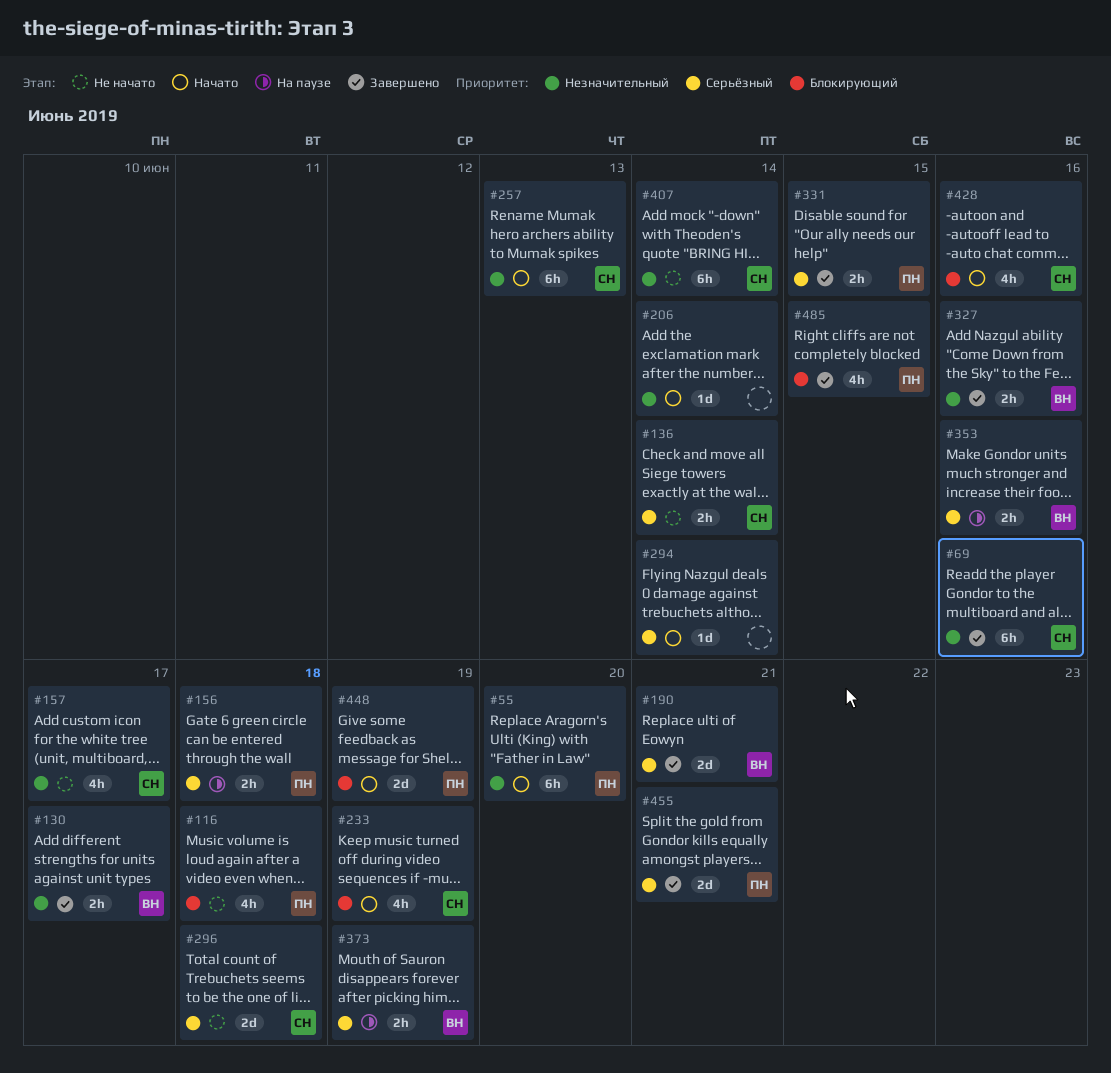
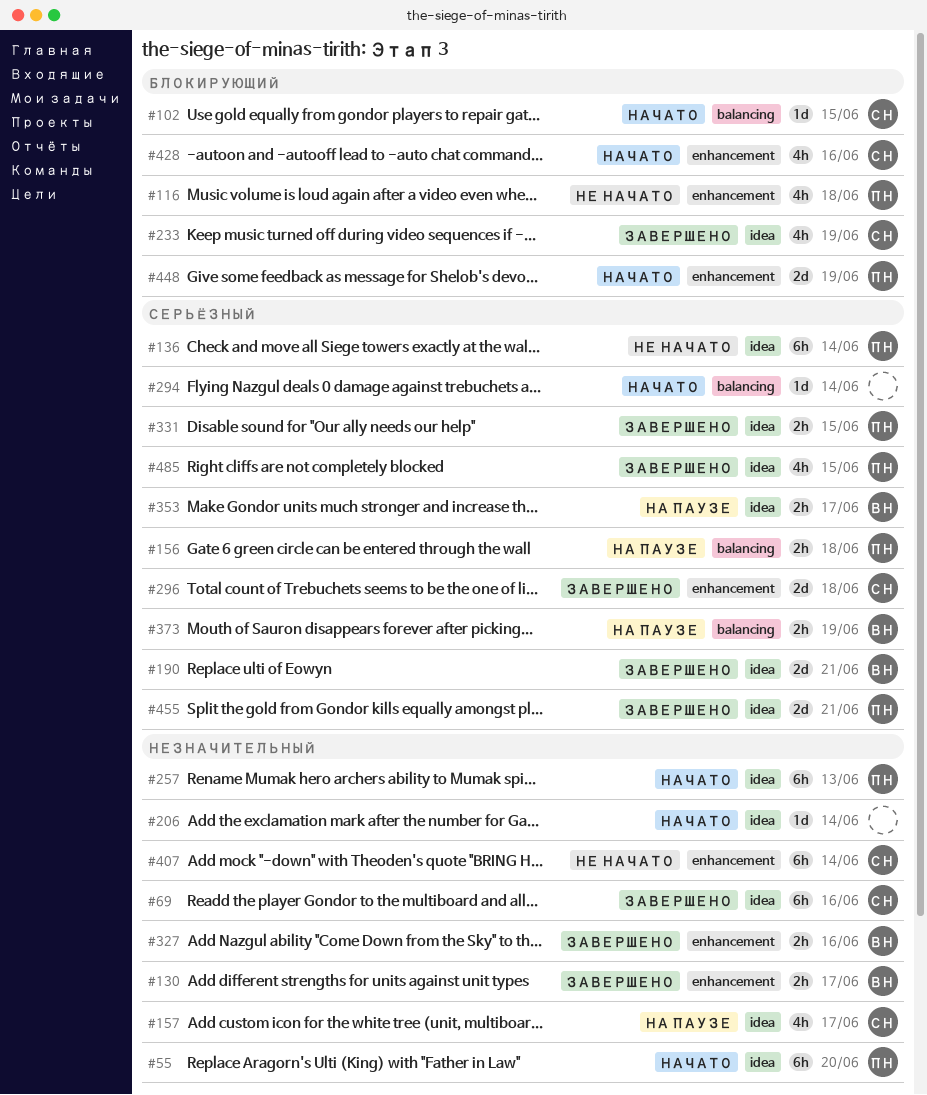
#102: none -> present
#136, owner: СН -> ПН
#136, estimate: 2h -> 6h
#157, status: Не начато -> На паузе
#233, status: Начато -> Завершено
#257, owner: СН -> ПН
#296, status: Не начато -> Завершено
#353, due: Jun 16 -> Jun 17
#485, priority: Блокирующий -> Серьёзный

